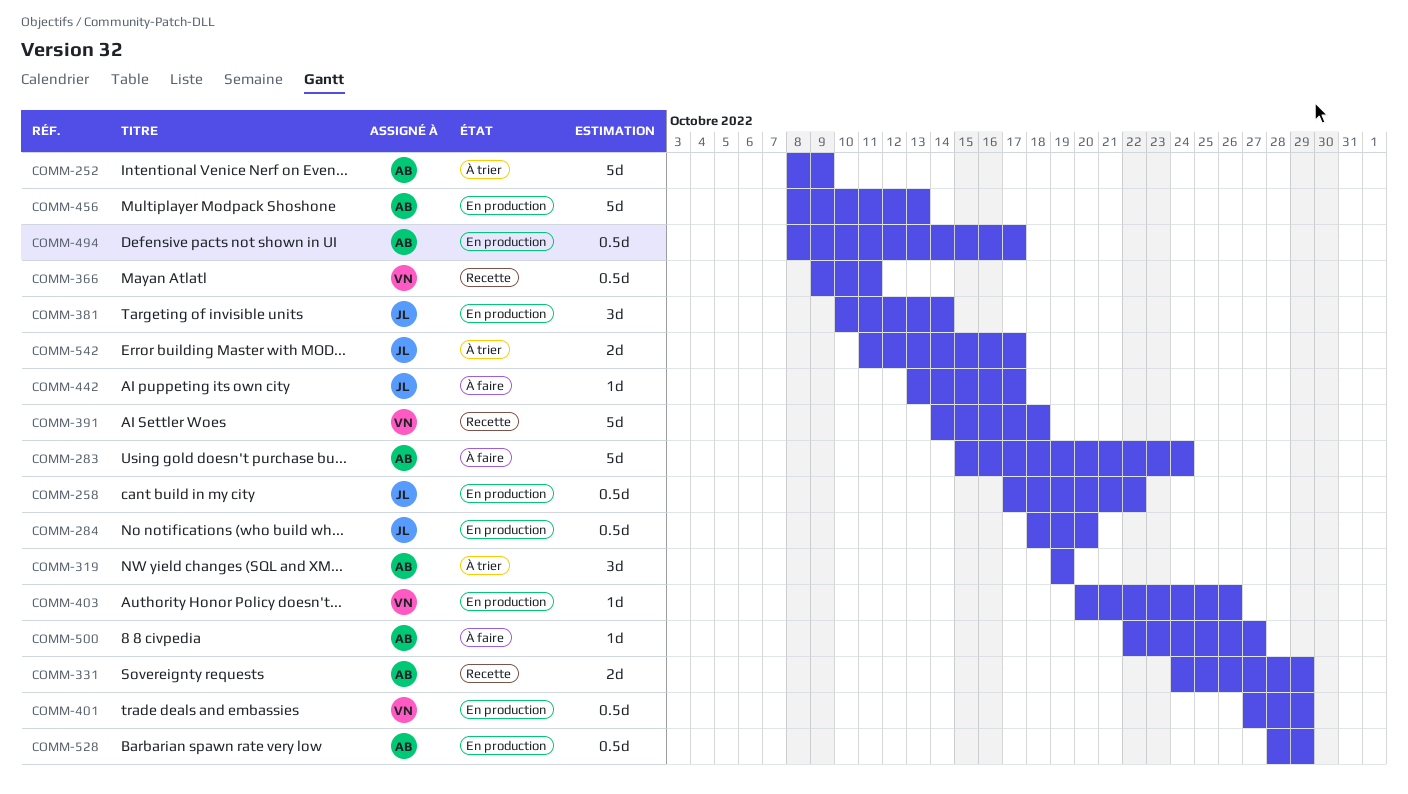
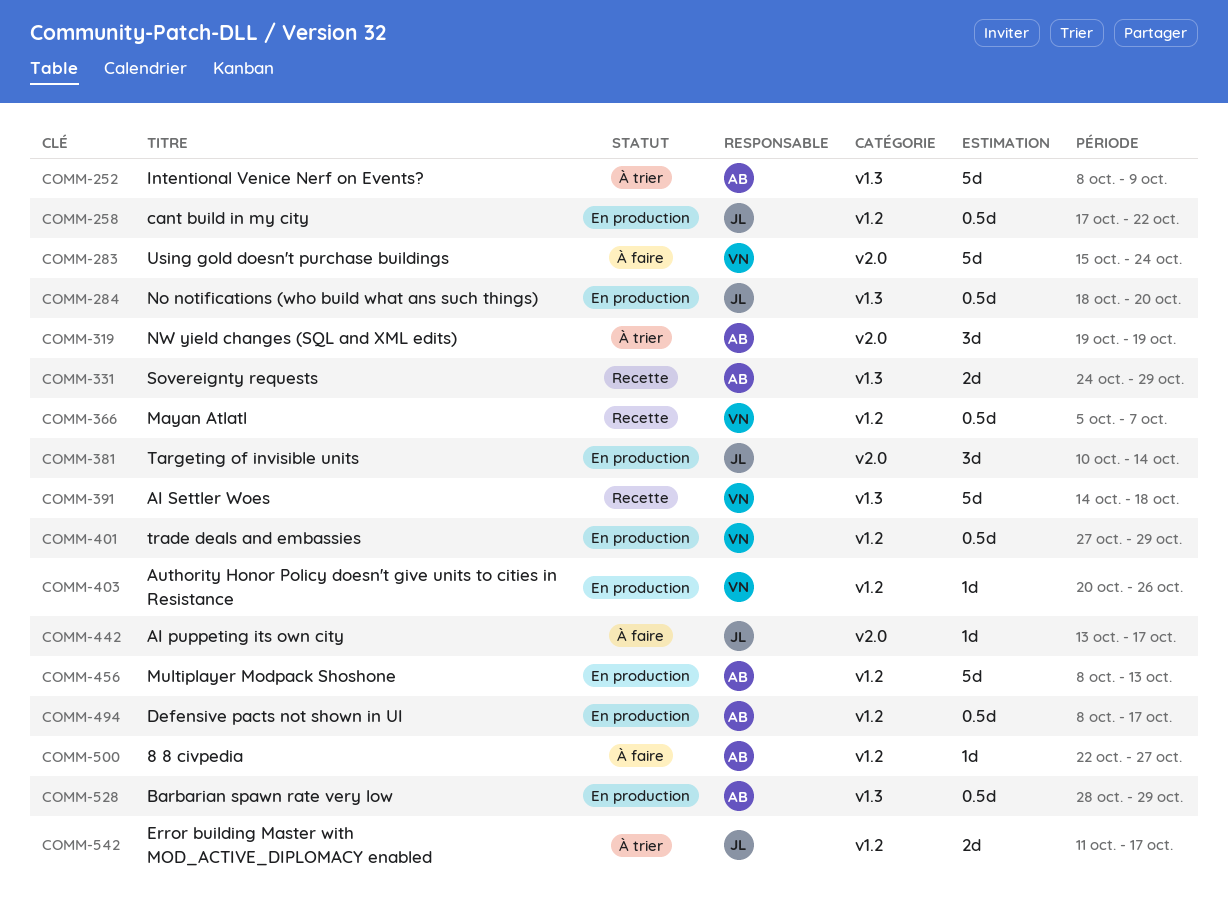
COMM-283, owner: AB -> VN
COMM-366, start: Oct 9 -> Oct 5
COMM-366, due: Oct 11 -> Oct 7

